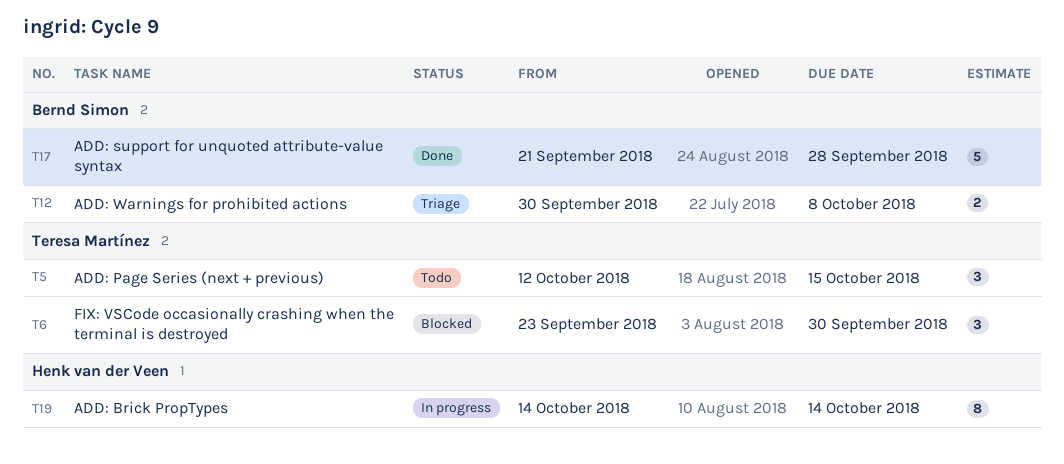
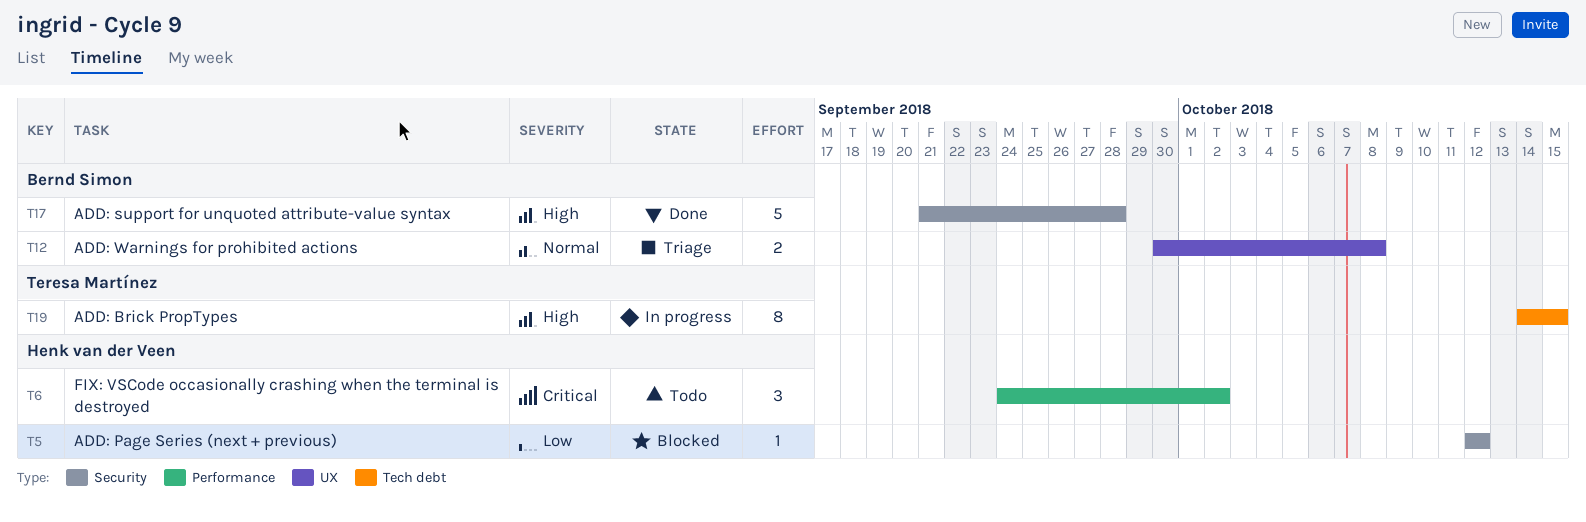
T5, status: Todo -> Blocked
T5, owner: Teresa Martínez -> Henk van der Veen
T5, estimate: 3 -> 1
T5, due: Oct 15 -> Oct 12
T6, status: Blocked -> Todo
T6, owner: Teresa Martínez -> Henk van der Veen
T6, start: Sep 23 -> Sep 24
T6, due: Sep 30 -> Oct 2
T19, owner: Henk van der Veen -> Teresa Martínez
T19, due: Oct 14 -> Oct 15

